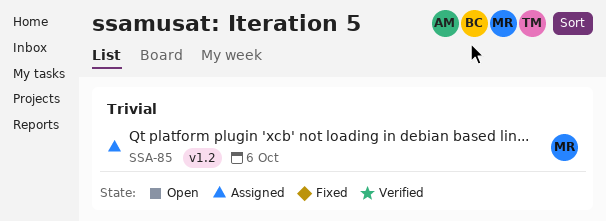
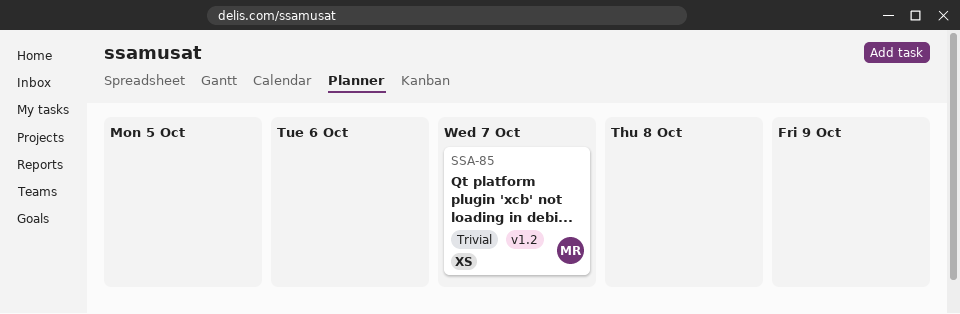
SSA-85, due: Oct 6 -> Oct 7

